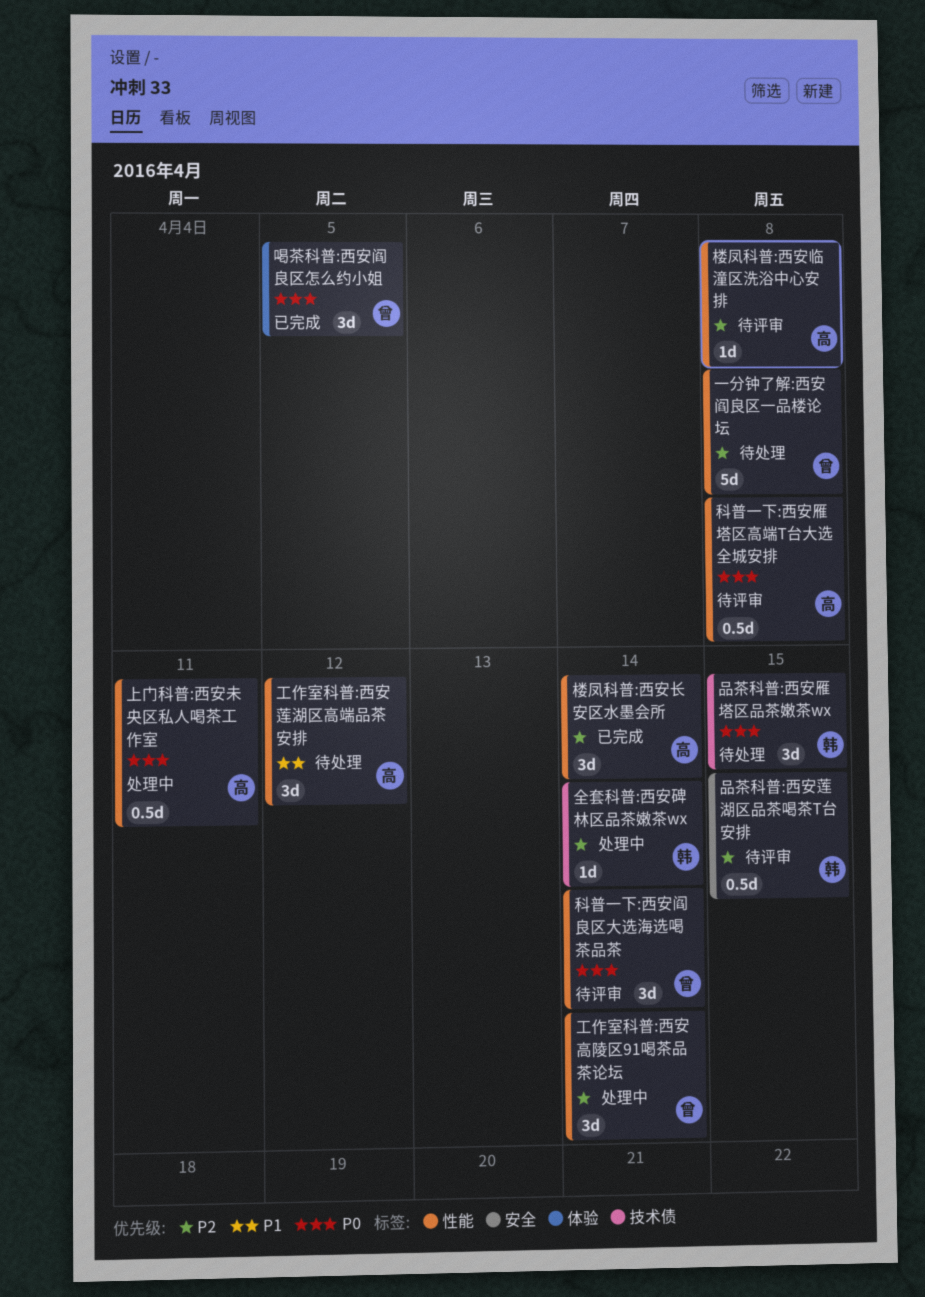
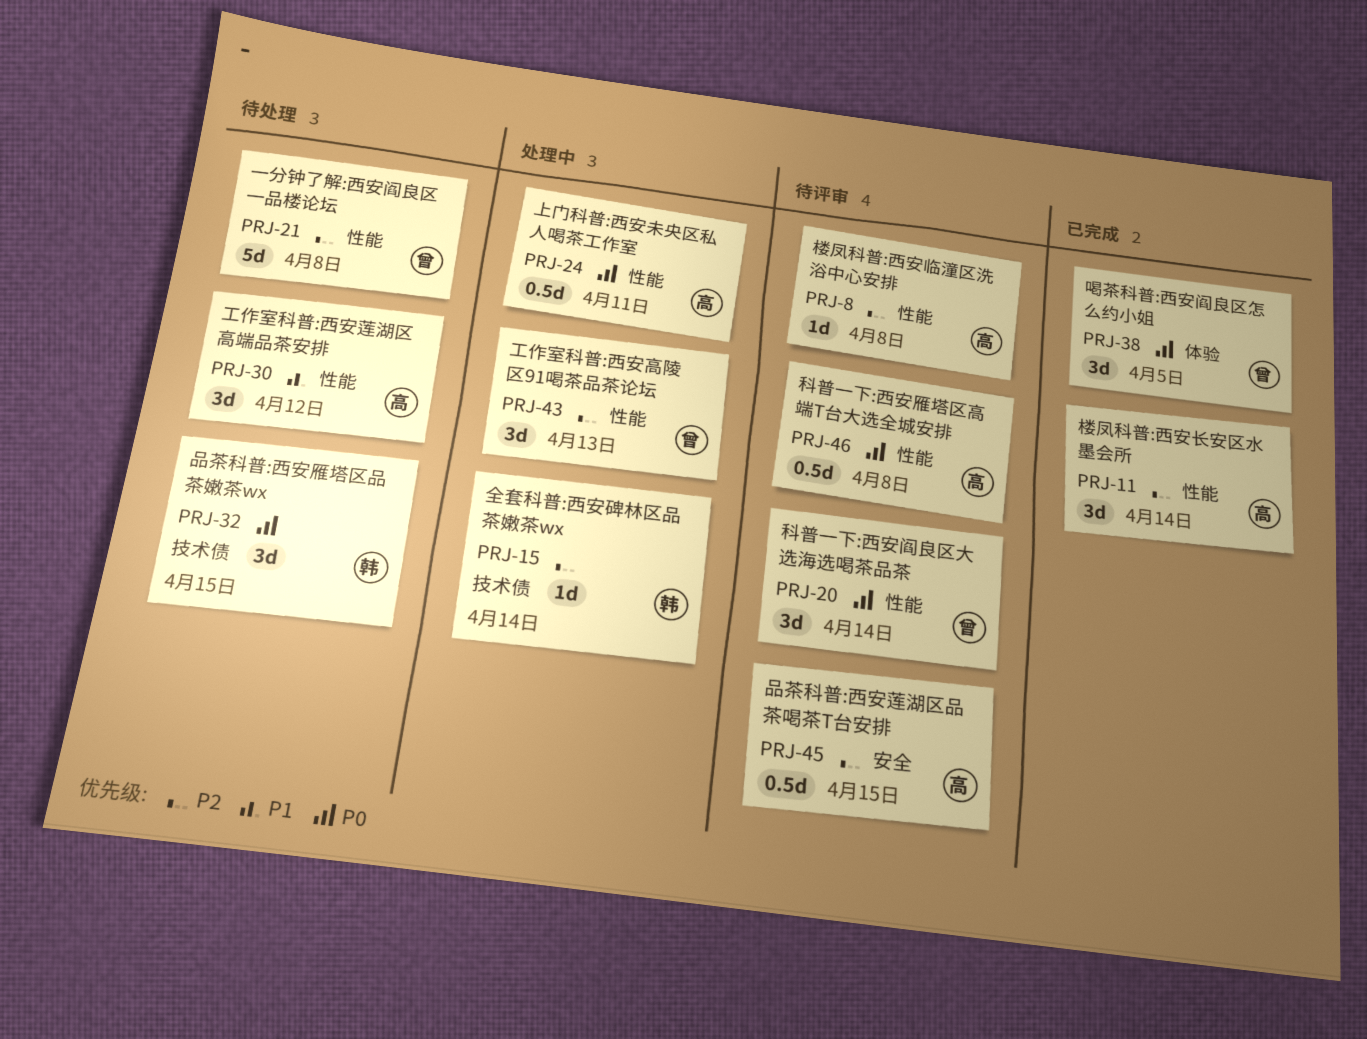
品茶科普:西安莲湖区品茶喝茶T台安排, owner: 韩 -> 高
工作室科普:西安高陵区91喝茶品茶论坛, due: Apr 14 -> Apr 13

